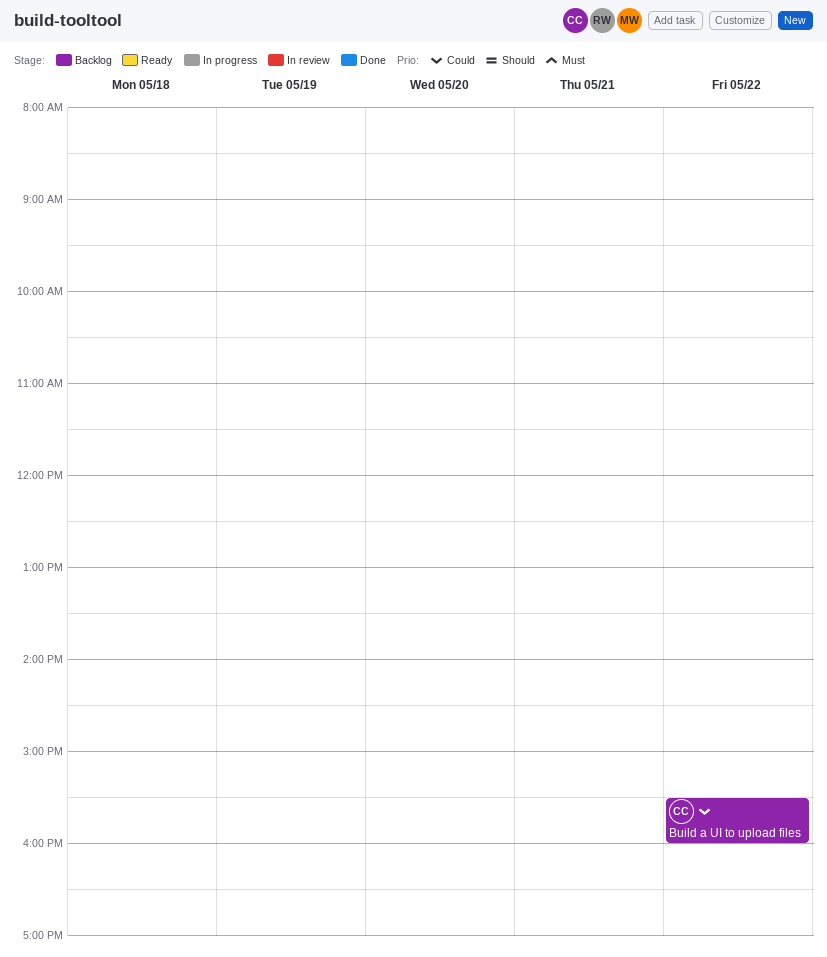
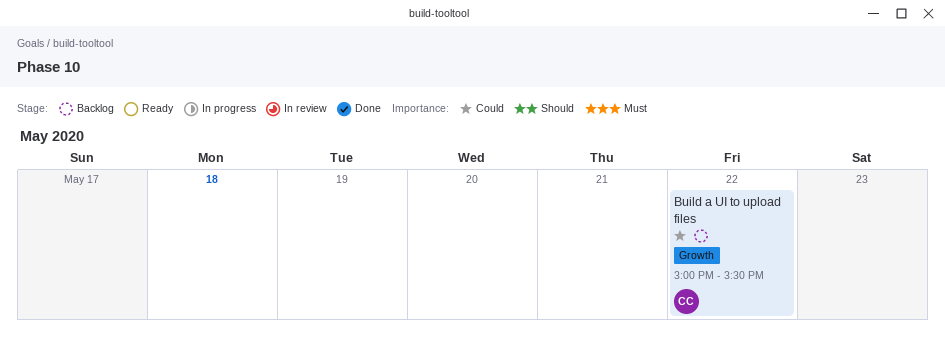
Build a UI to upload files, begins: 15:30 -> 15:00
Build a UI to upload files, ends: 16:00 -> 15:30

